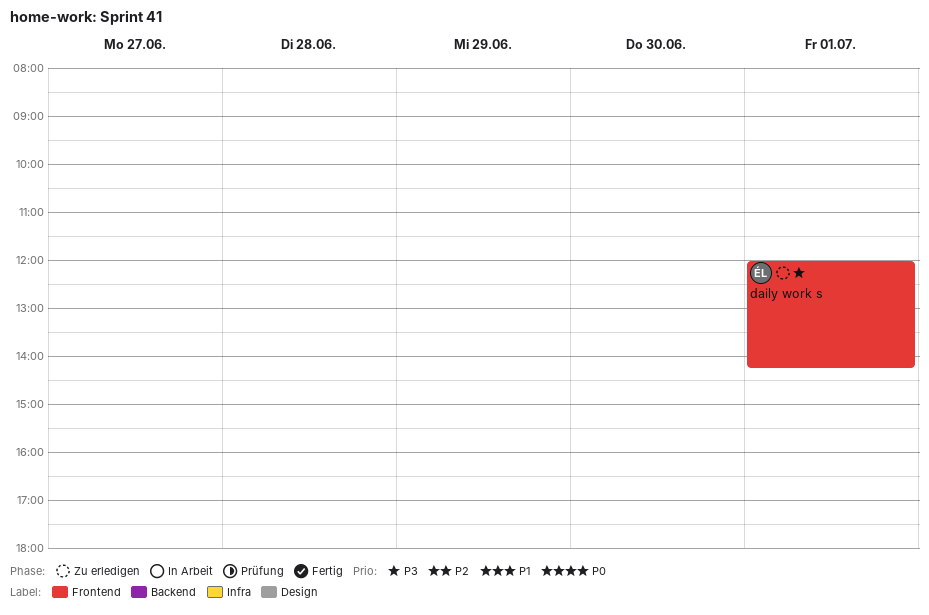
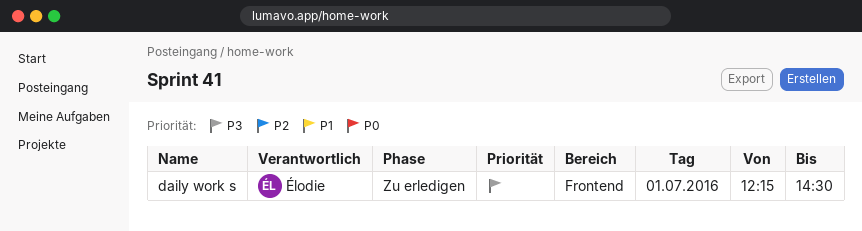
daily work s, begins: 12:00 -> 12:15
daily work s, ends: 14:15 -> 14:30

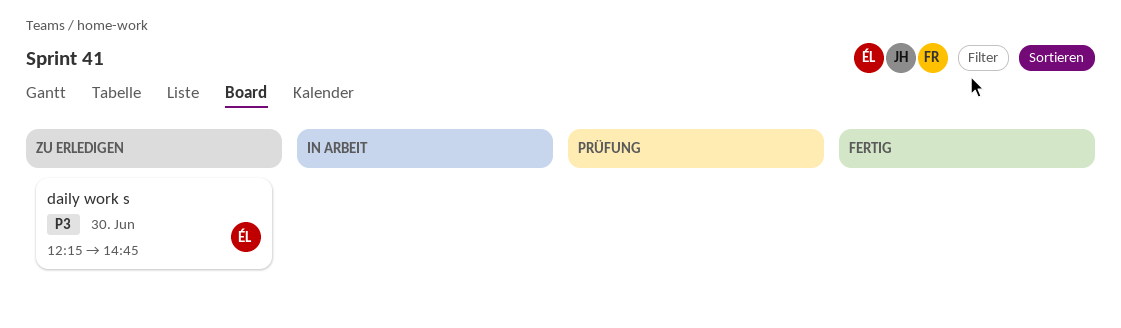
daily work s, day: Jul 1 -> Jun 30
daily work s, ends: 14:30 -> 14:45

